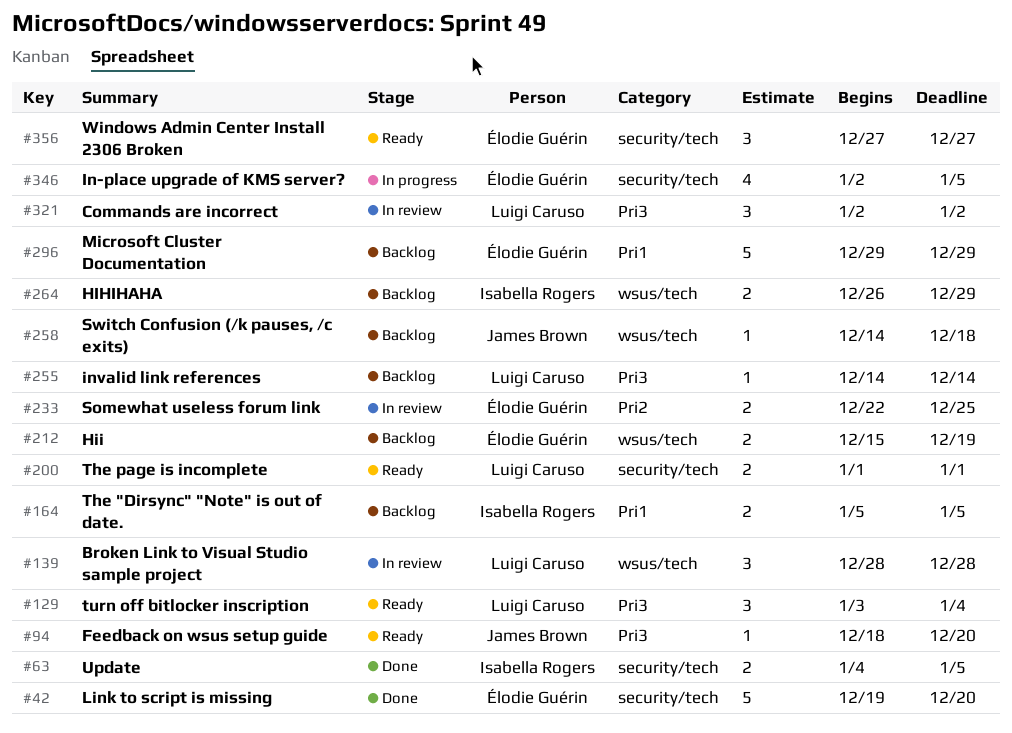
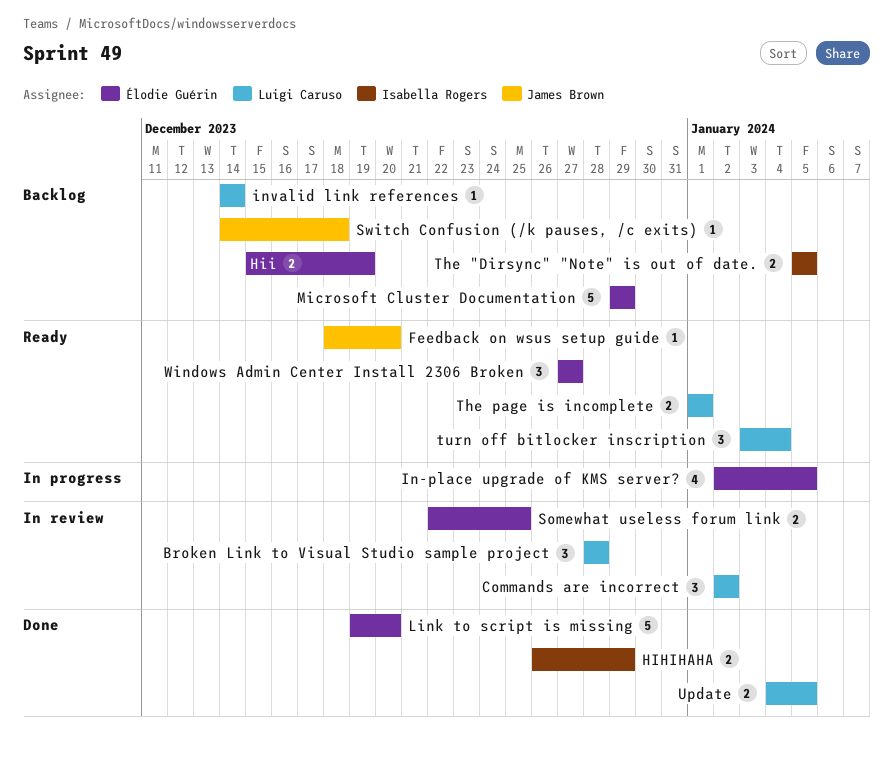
HIHIHAHA, status: Backlog -> Done
Update, owner: Isabella Rogers -> Luigi Caruso

